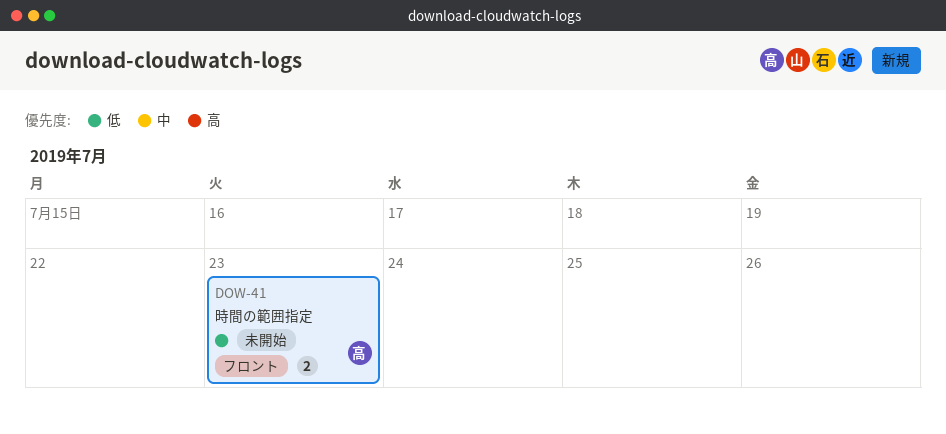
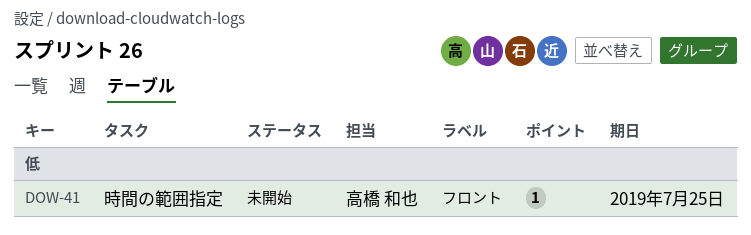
DOW-41, estimate: 2 -> 1
DOW-41, due: Jul 23 -> Jul 25

